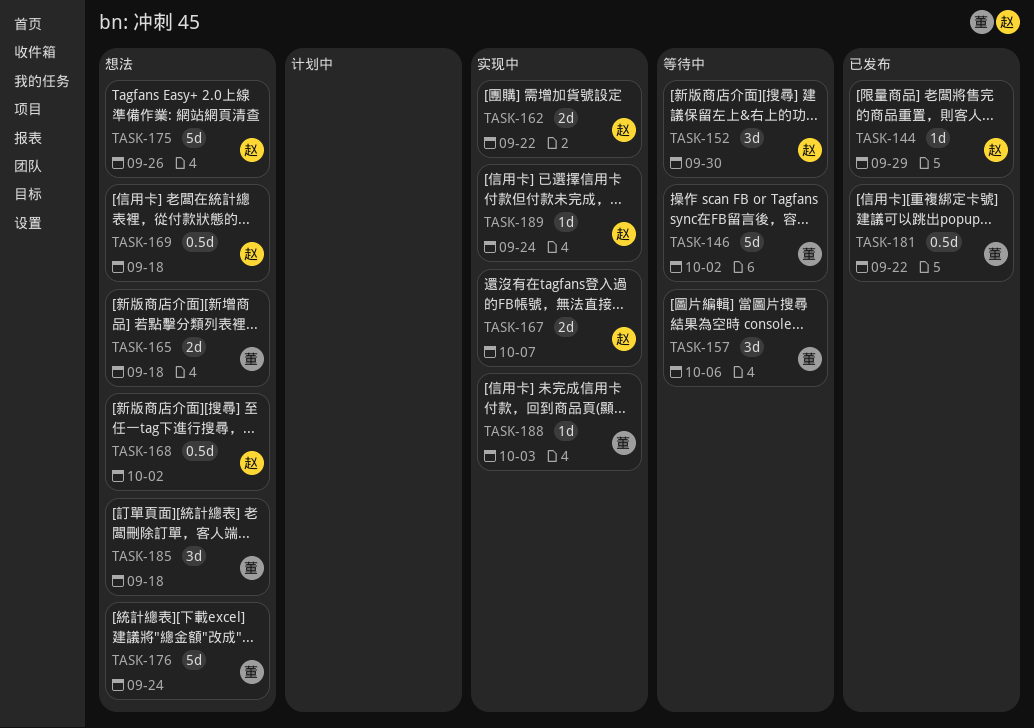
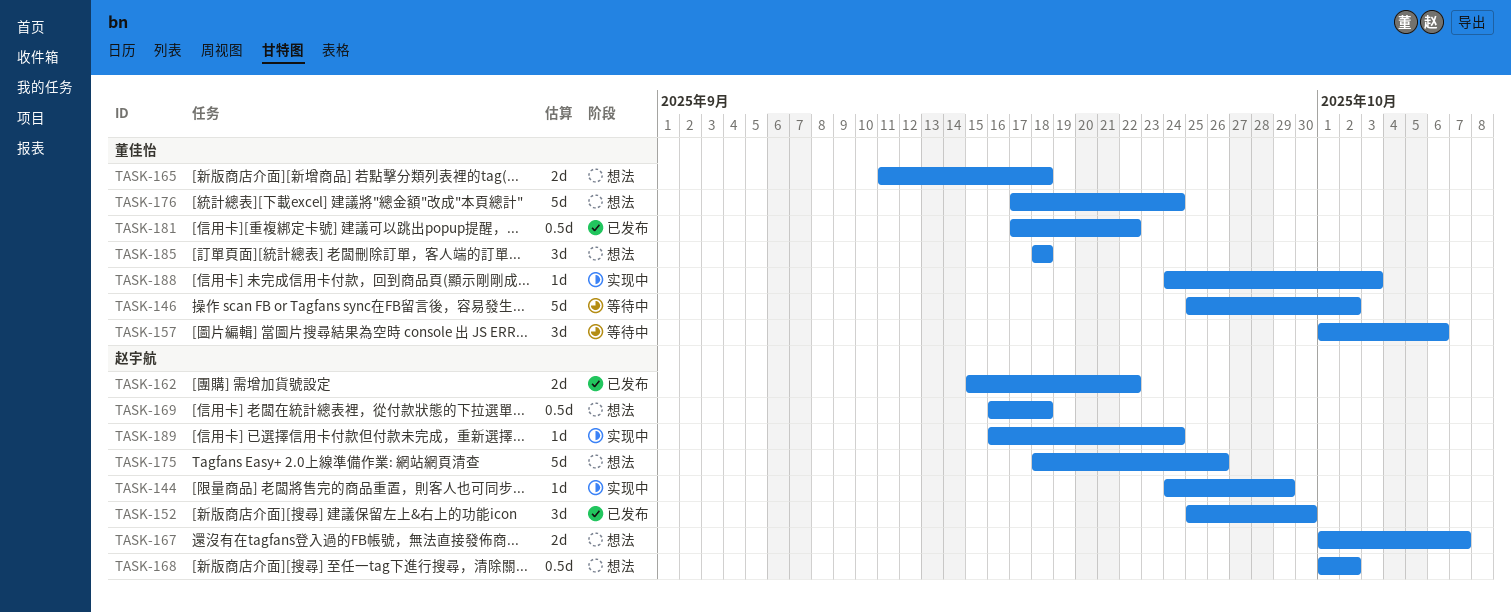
TASK-144, status: 已发布 -> 实现中
TASK-152, status: 等待中 -> 已发布
TASK-162, status: 实现中 -> 已发布
TASK-167, status: 实现中 -> 想法

